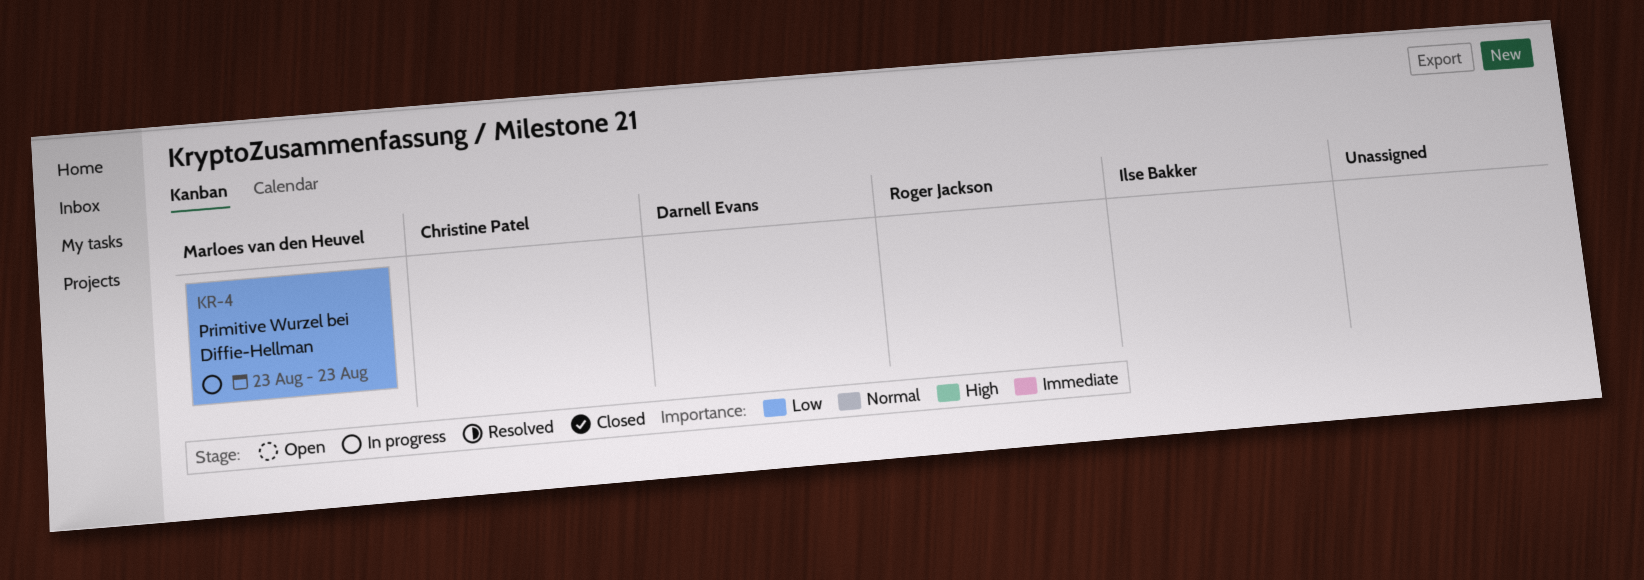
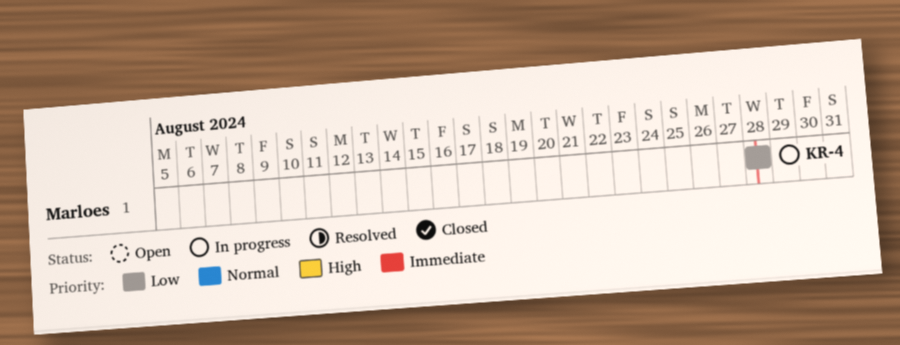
KR-4, start: Aug 23 -> Aug 28
KR-4, due: Aug 23 -> Aug 28

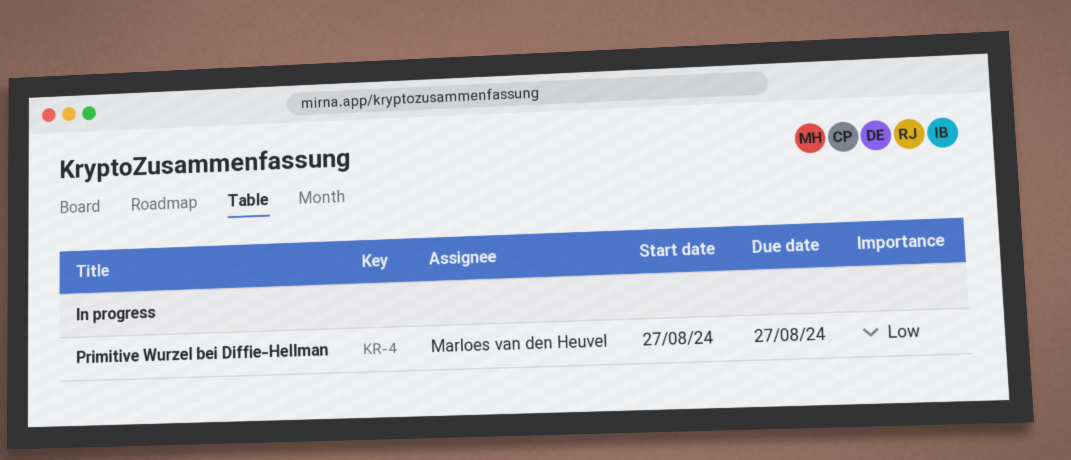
KR-4, start: Aug 28 -> Aug 27
KR-4, due: Aug 28 -> Aug 27

